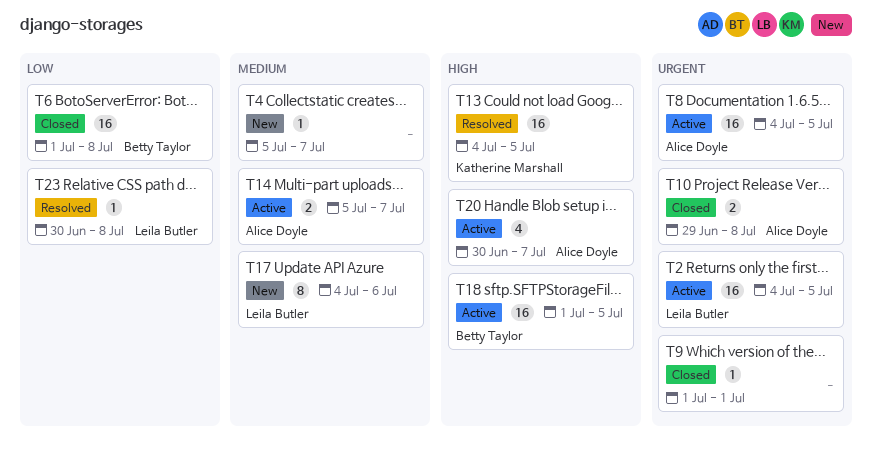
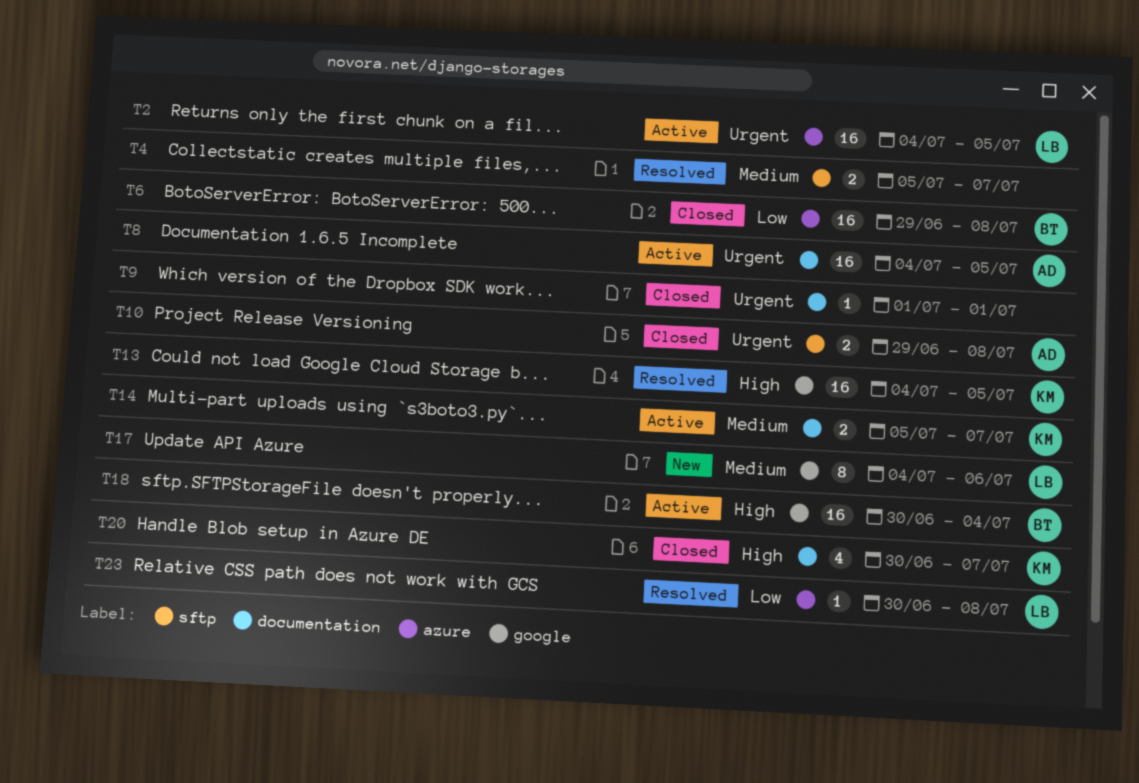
T4, status: New -> Resolved
T4, estimate: 1 -> 2
T6, start: Jul 1 -> Jun 29
T14, owner: Alice Doyle -> Katherine Marshall
T18, start: Jul 1 -> Jun 30
T18, due: Jul 5 -> Jul 4
T20, status: Active -> Closed
T20, owner: Alice Doyle -> Katherine Marshall

